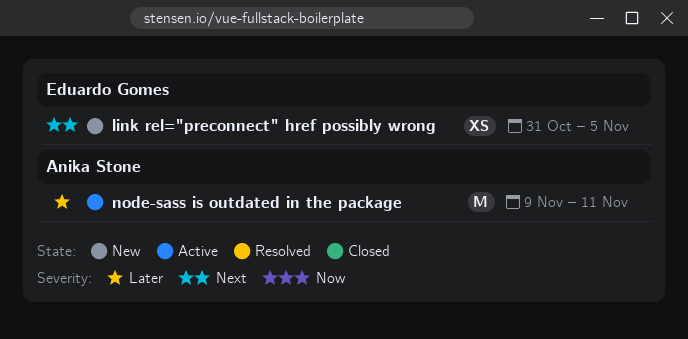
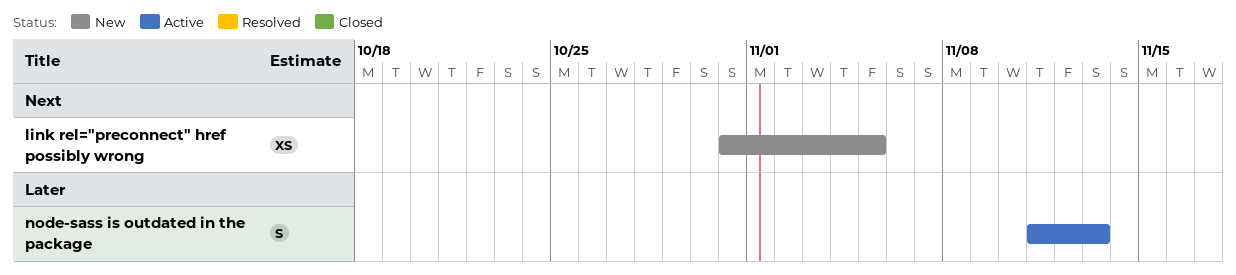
node-sass is outdated in the package, estimate: M -> S
node-sass is outdated in the package, start: Nov 9 -> Nov 11
node-sass is outdated in the package, due: Nov 11 -> Nov 13

